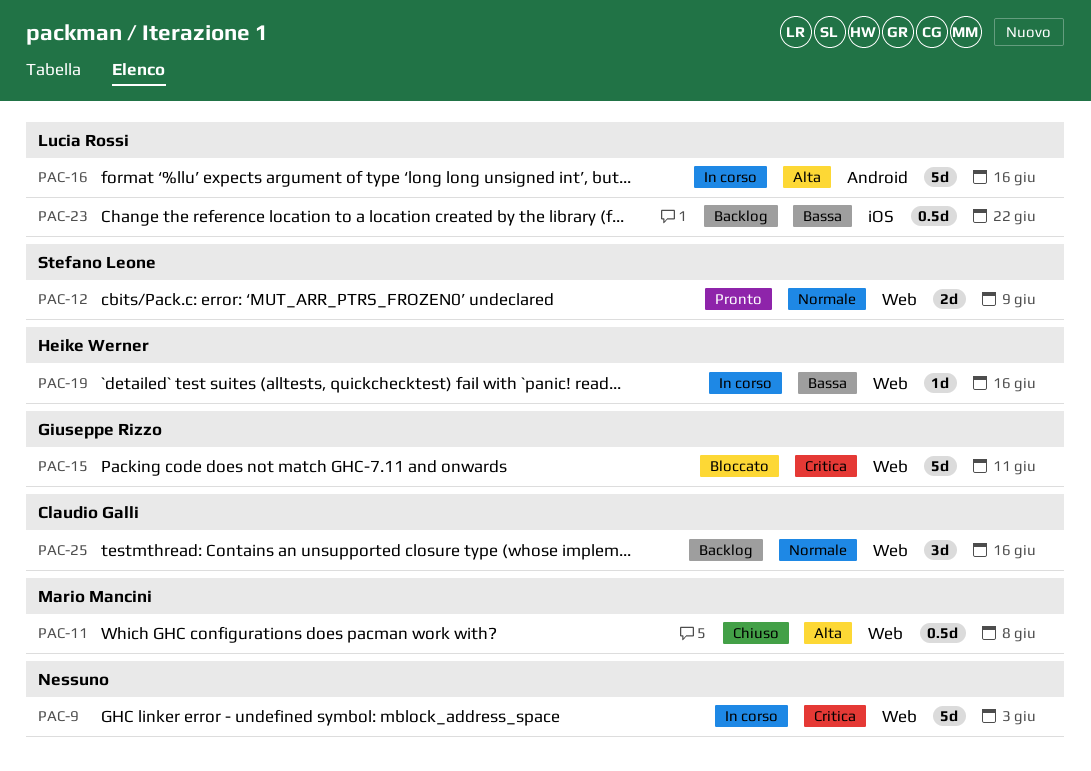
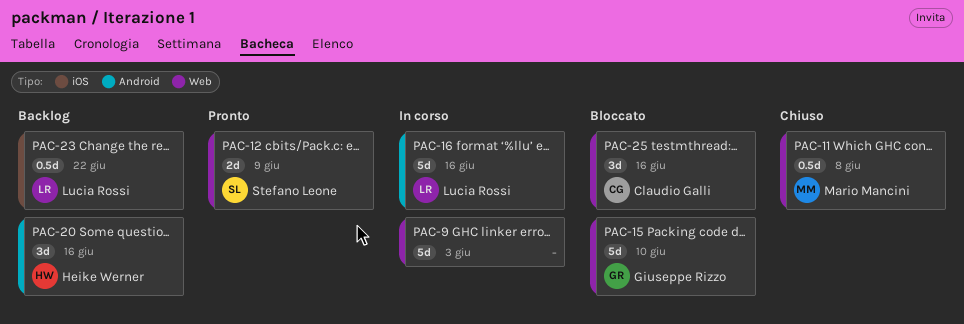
PAC-15, due: Jun 11 -> Jun 10
PAC-19: present -> none
PAC-20: none -> present
PAC-25, status: Backlog -> Bloccato

